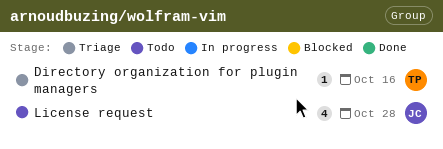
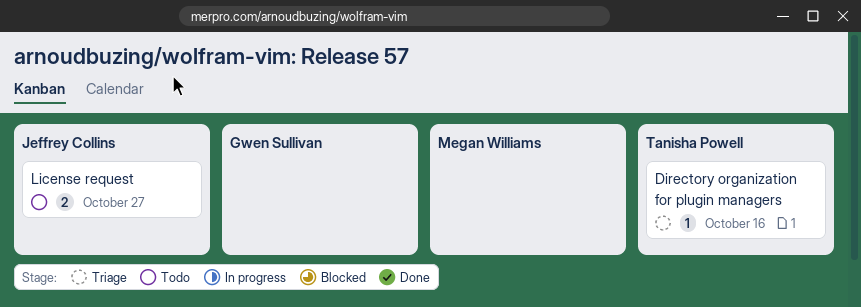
License request, estimate: 4 -> 2
License request, due: Oct 28 -> Oct 27

